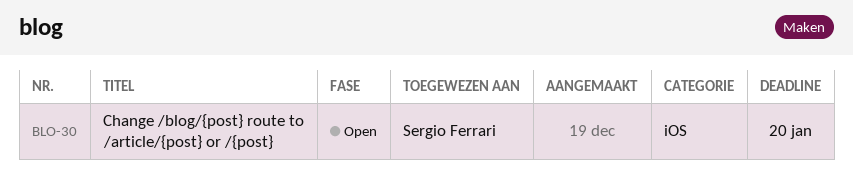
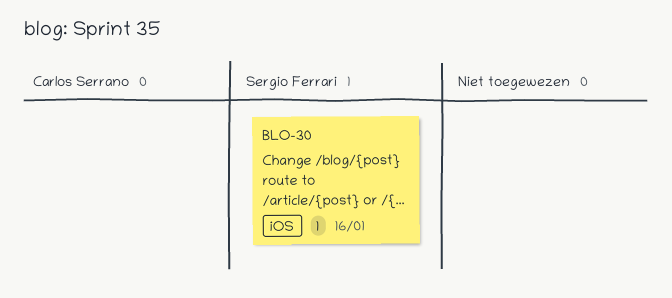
BLO-30, due: Jan 20 -> Jan 16

